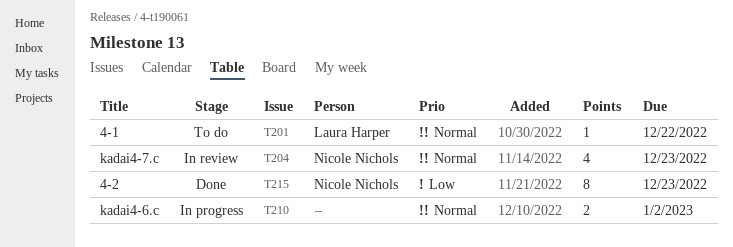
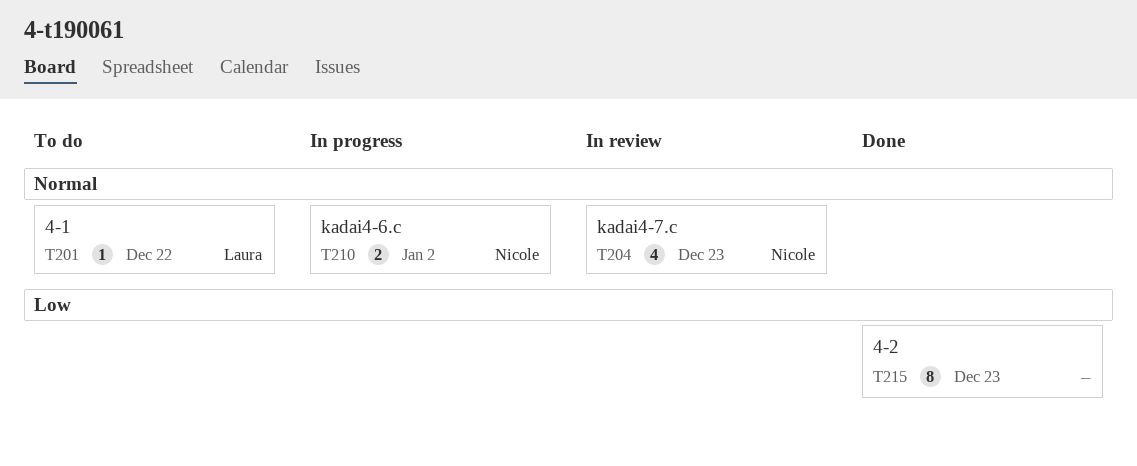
T210, owner: none -> Nicole Nichols
T215, owner: Nicole Nichols -> none

